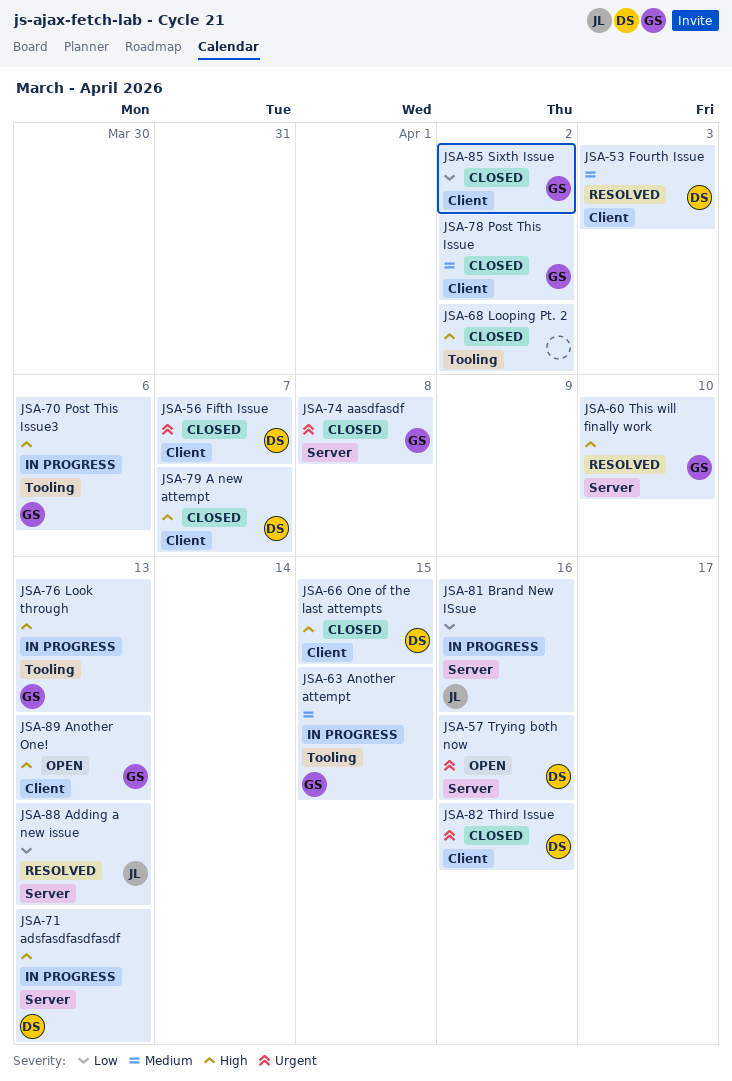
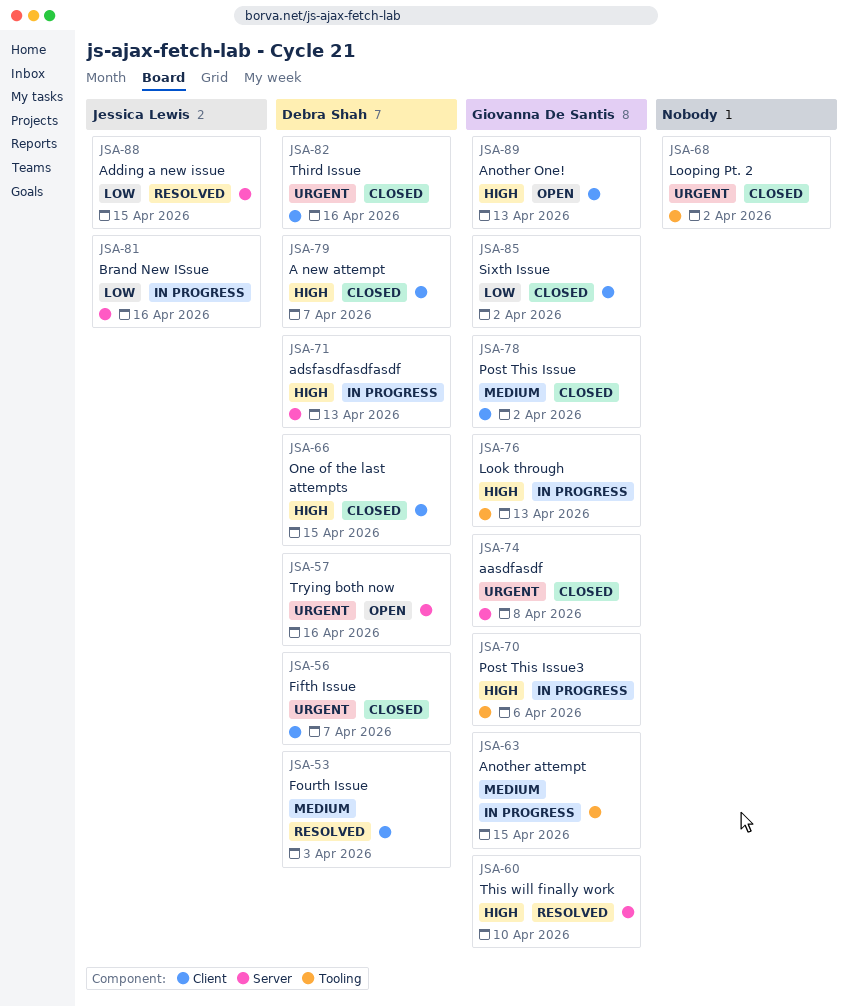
JSA-68, priority: High -> Urgent
JSA-88, due: Apr 13 -> Apr 15

